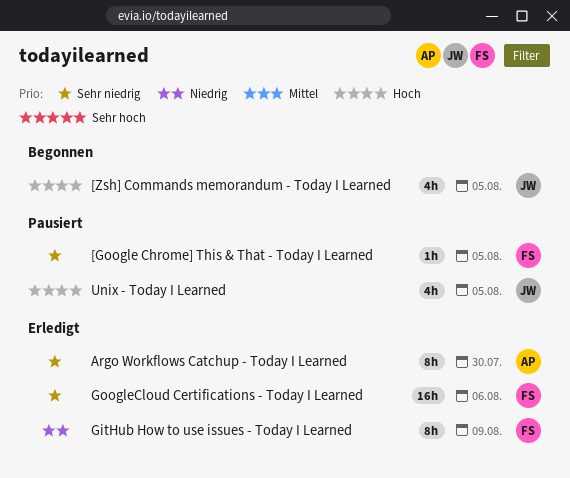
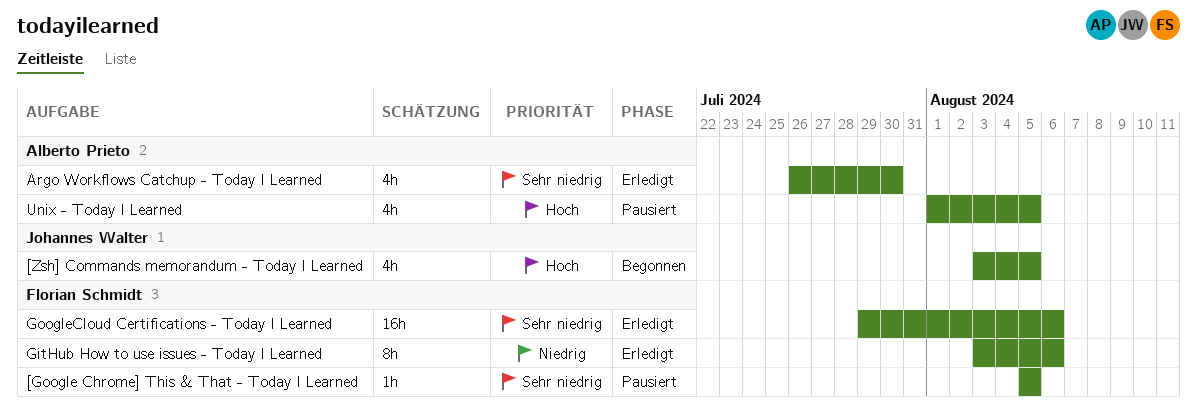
Argo Workflows Catchup - Today I Learned, estimate: 8h -> 4h
GitHub How to use issues - Today I Learned, due: Aug 9 -> Aug 6
Unix - Today I Learned, owner: Johannes Walter -> Alberto Prieto

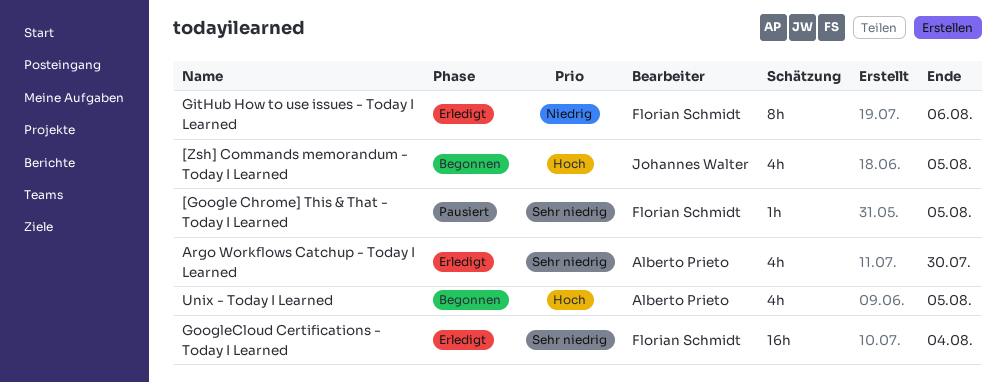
GoogleCloud Certifications - Today I Learned, due: Aug 6 -> Aug 4
Unix - Today I Learned, status: Pausiert -> Begonnen

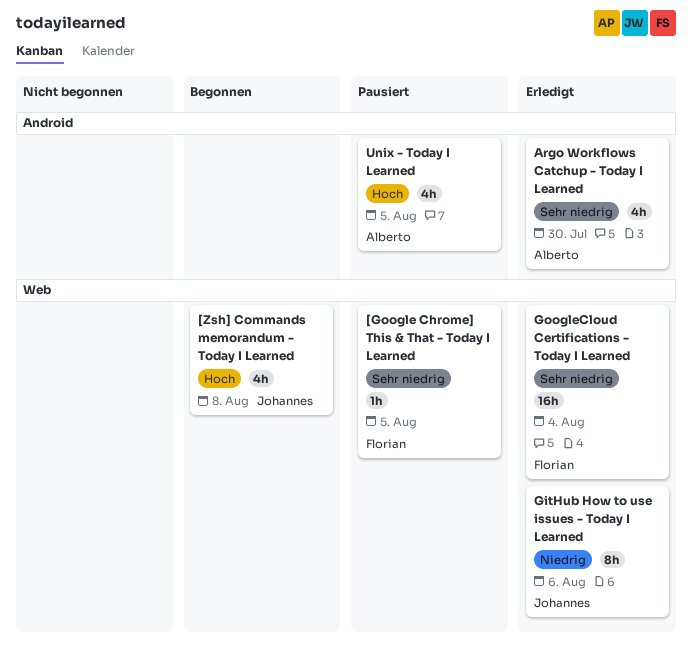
[Zsh] Commands memorandum - Today I Learned, due: Aug 5 -> Aug 8
GitHub How to use issues - Today I Learned, owner: Florian Schmidt -> Johannes Walter
Unix - Today I Learned, status: Begonnen -> Pausiert

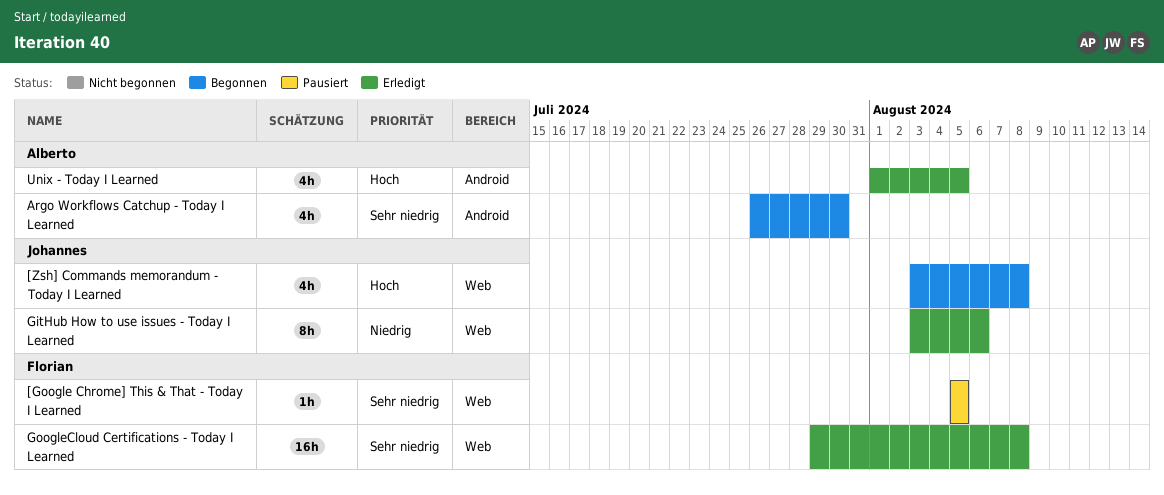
Argo Workflows Catchup - Today I Learned, status: Erledigt -> Begonnen
GoogleCloud Certifications - Today I Learned, due: Aug 4 -> Aug 8
Unix - Today I Learned, status: Pausiert -> Erledigt

